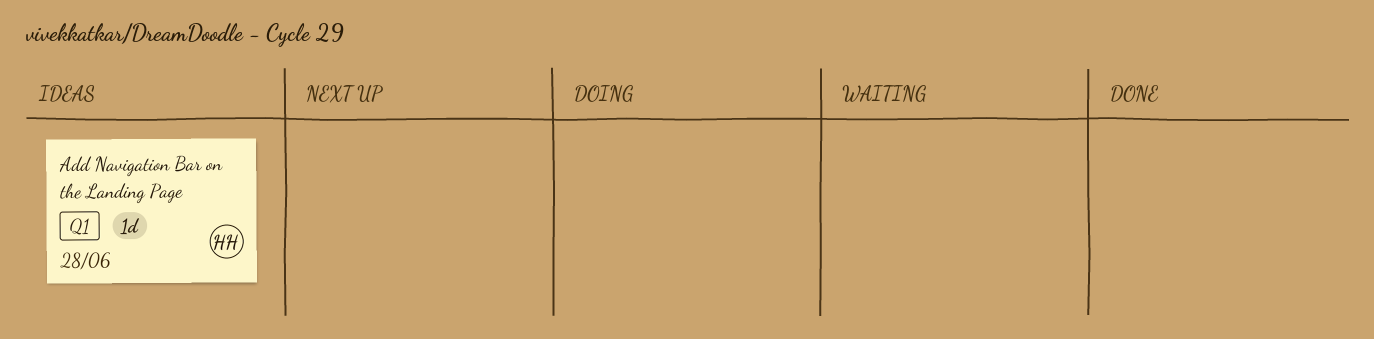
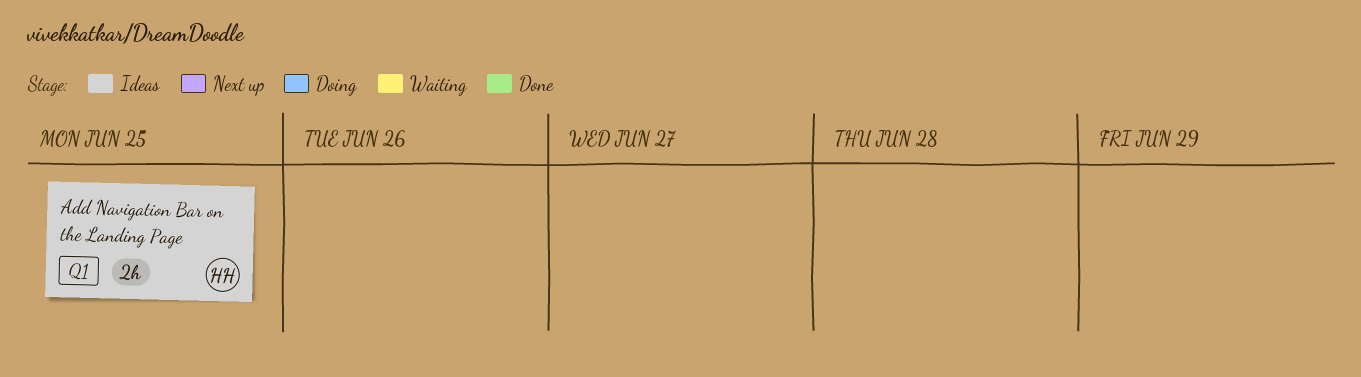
Add Navigation Bar on the Landing Page, estimate: 1d -> 2h
Add Navigation Bar on the Landing Page, due: Jun 28 -> Jun 25

